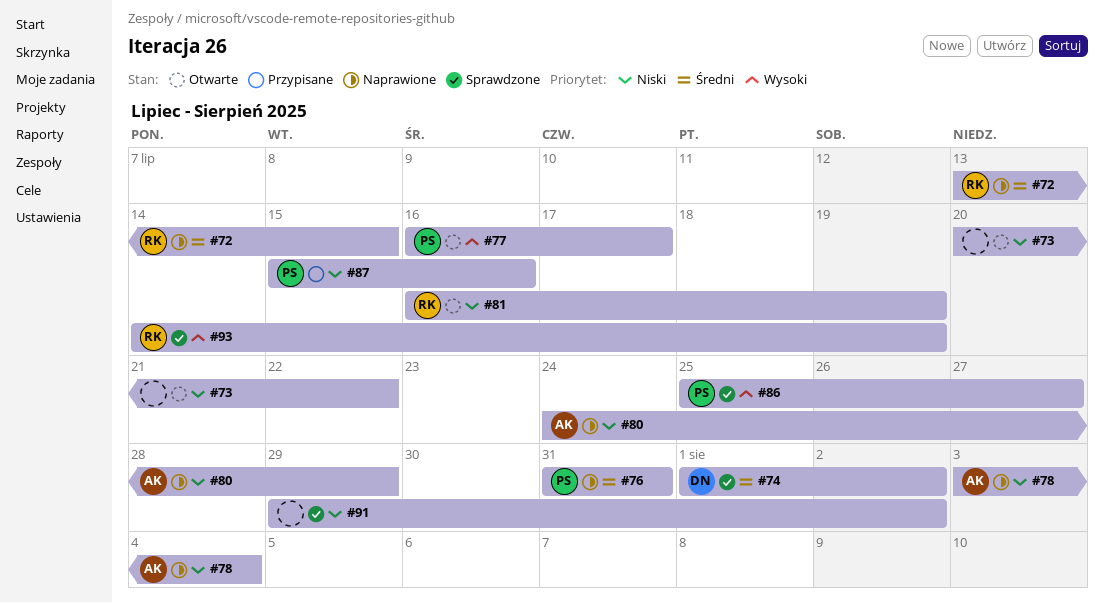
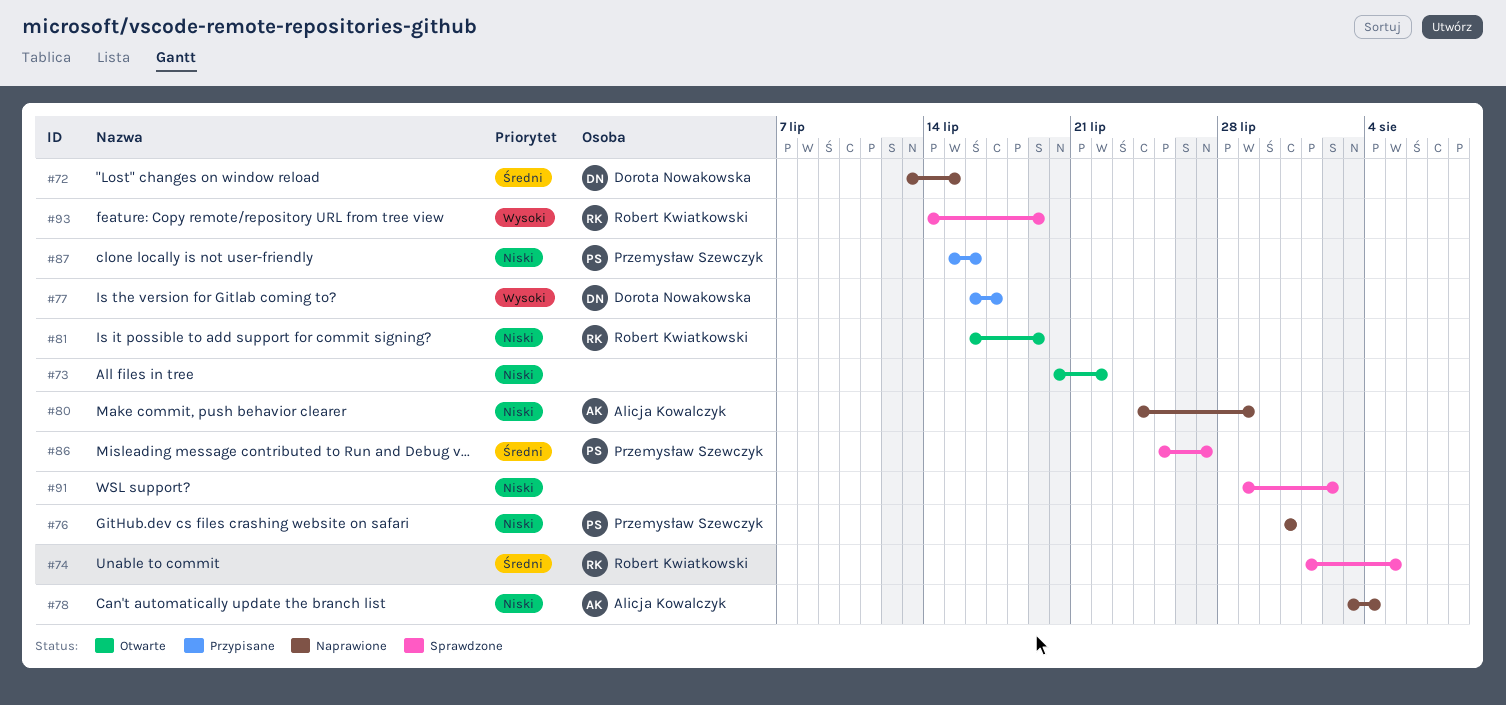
#72, owner: Robert Kwiatkowski -> Dorota Nowakowska
#74, owner: Dorota Nowakowska -> Robert Kwiatkowski
#74, due: Aug 2 -> Aug 5
#76, priority: Średni -> Niski
#77, status: Otwarte -> Przypisane
#77, owner: Przemysław Szewczyk -> Dorota Nowakowska
#86, priority: Wysoki -> Średni

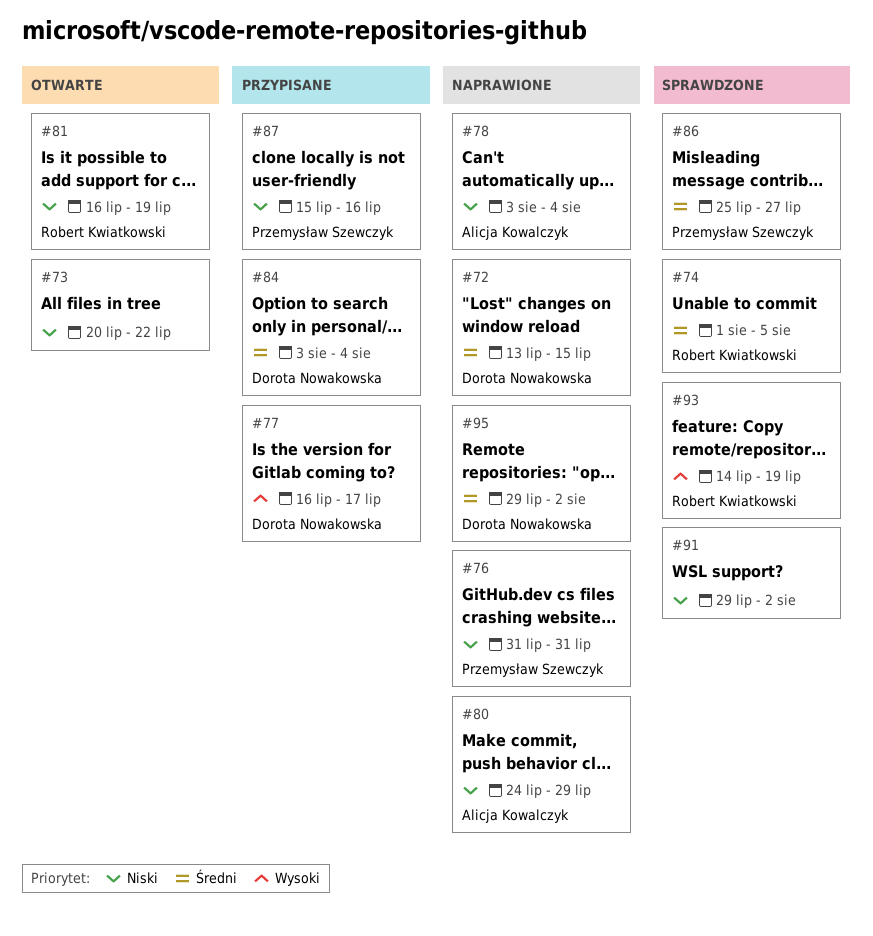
#84: none -> present
#95: none -> present

